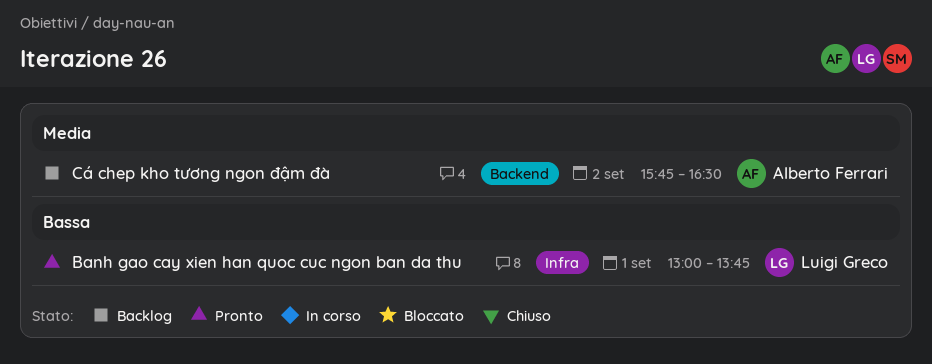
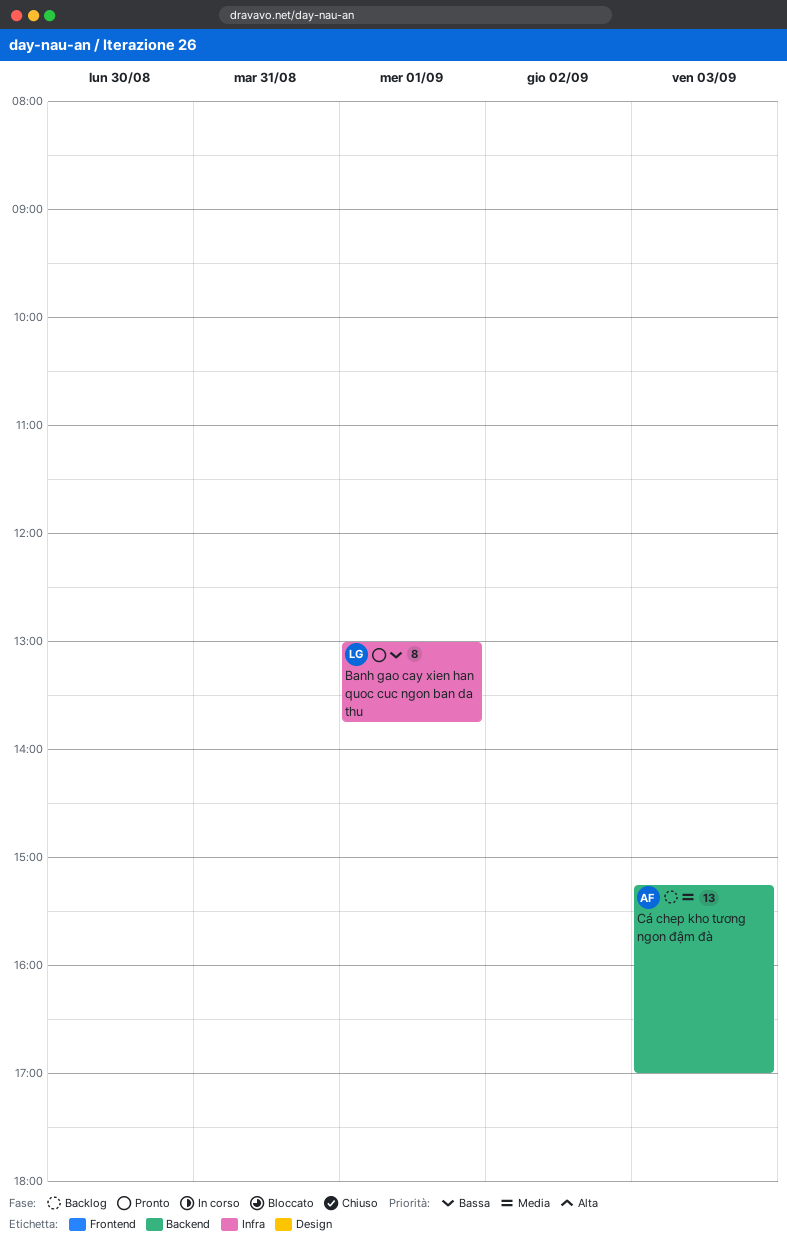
Cá chep kho tương ngon đậm đà, day: Sep 2 -> Sep 3
Cá chep kho tương ngon đậm đà, begins: 15:45 -> 15:15
Cá chep kho tương ngon đậm đà, ends: 16:30 -> 17:00

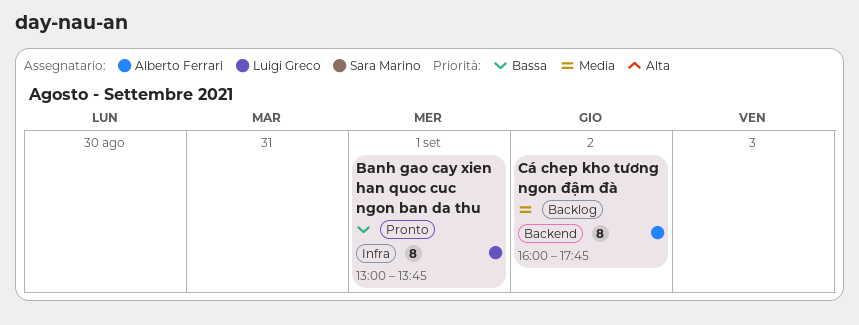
Cá chep kho tương ngon đậm đà, estimate: 13 -> 8
Cá chep kho tương ngon đậm đà, day: Sep 3 -> Sep 2
Cá chep kho tương ngon đậm đà, begins: 15:15 -> 16:00
Cá chep kho tương ngon đậm đà, ends: 17:00 -> 17:45

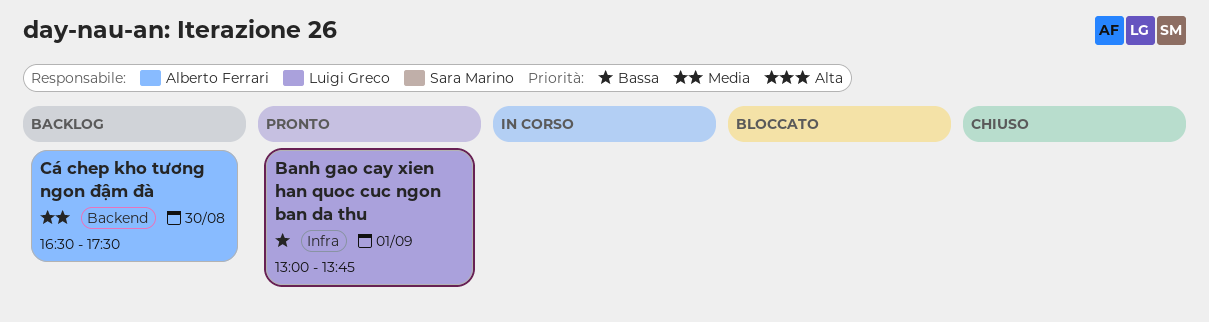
Cá chep kho tương ngon đậm đà, day: Sep 2 -> Aug 30
Cá chep kho tương ngon đậm đà, begins: 16:00 -> 16:30
Cá chep kho tương ngon đậm đà, ends: 17:45 -> 17:30

